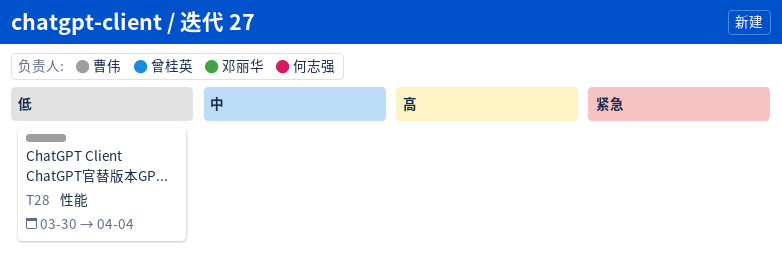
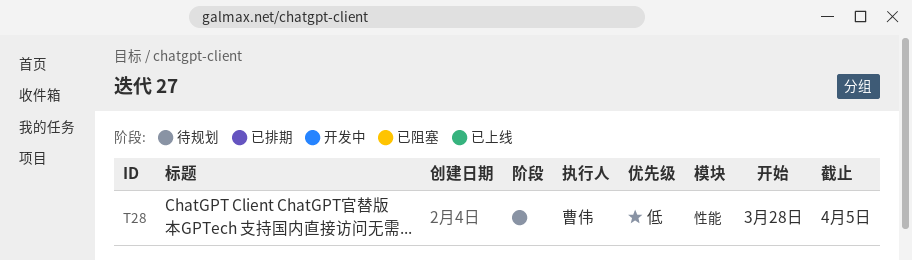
T28, start: Mar 30 -> Mar 28
T28, due: Apr 4 -> Apr 5

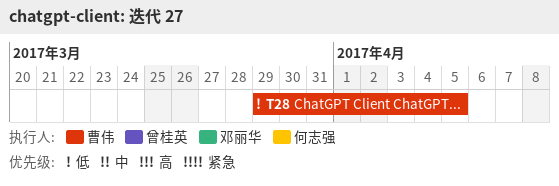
T28, start: Mar 28 -> Mar 29

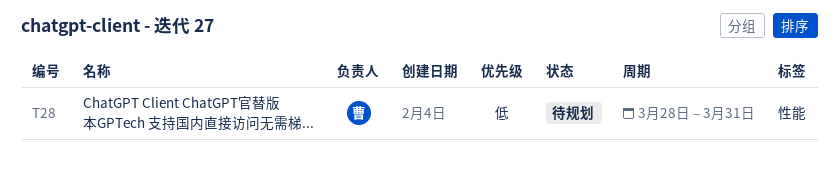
T28, start: Mar 29 -> Mar 28
T28, due: Apr 5 -> Mar 31

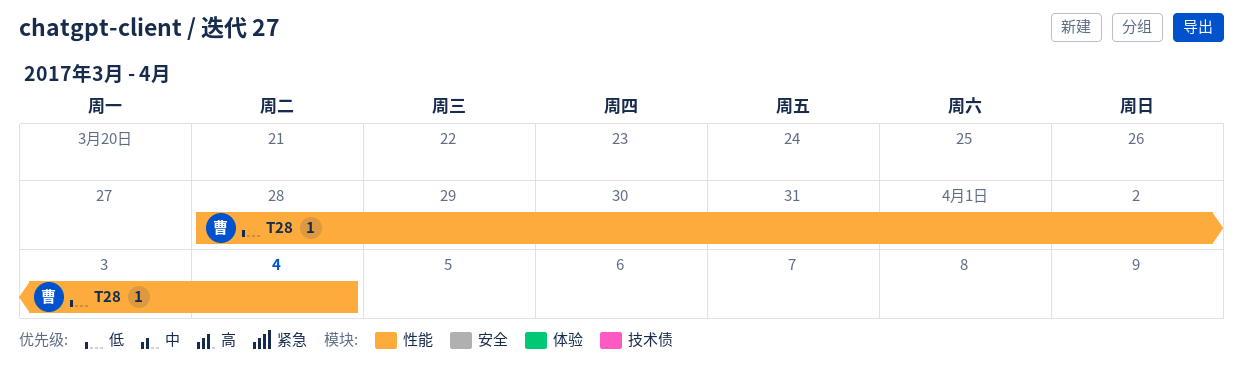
T28, due: Mar 31 -> Apr 4

